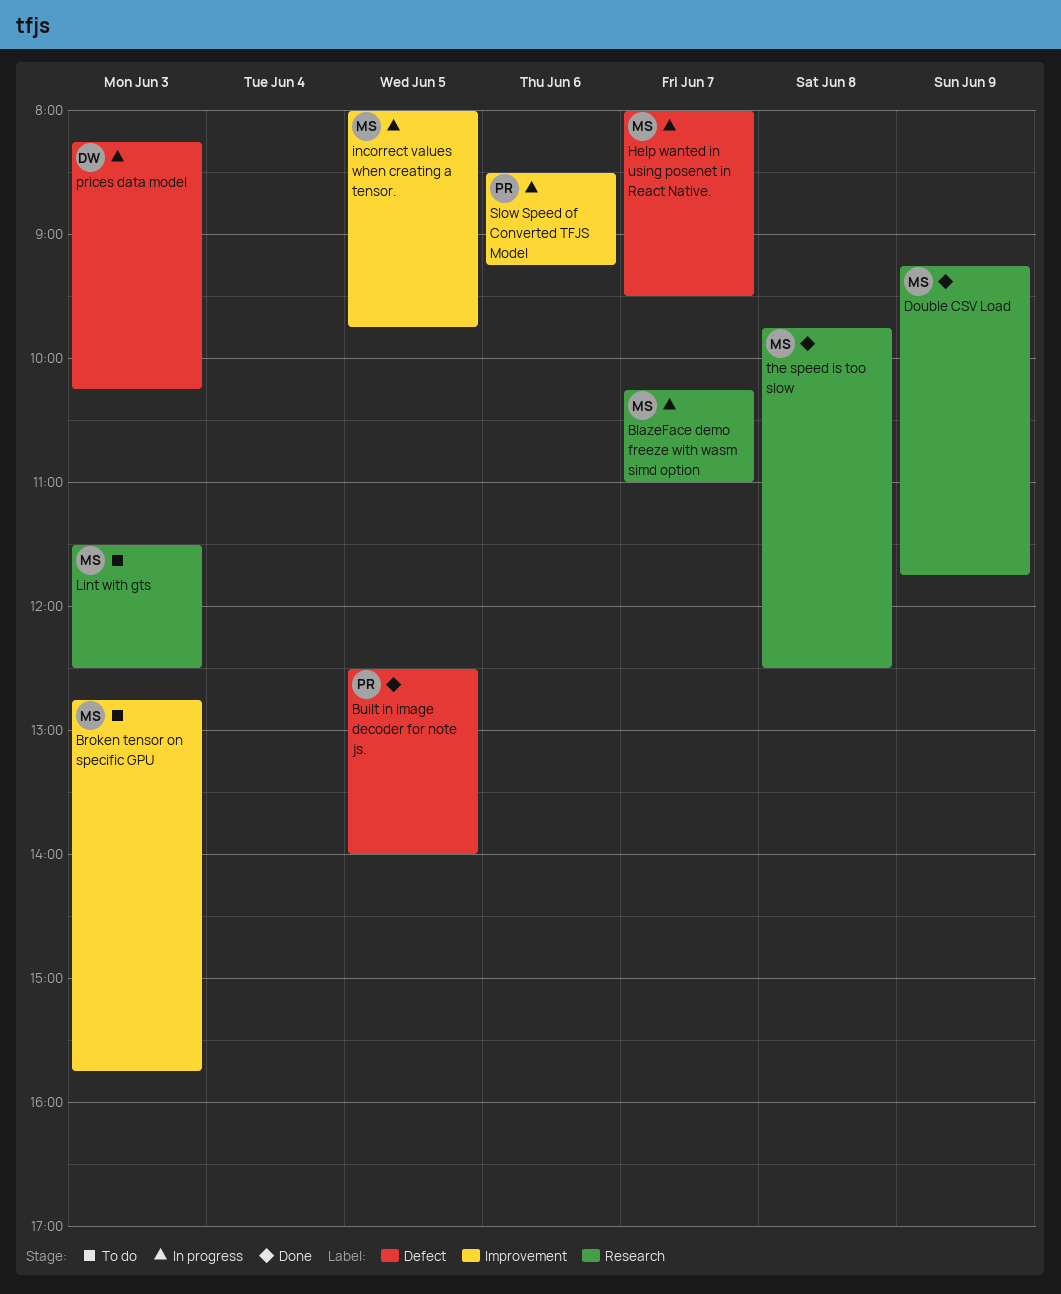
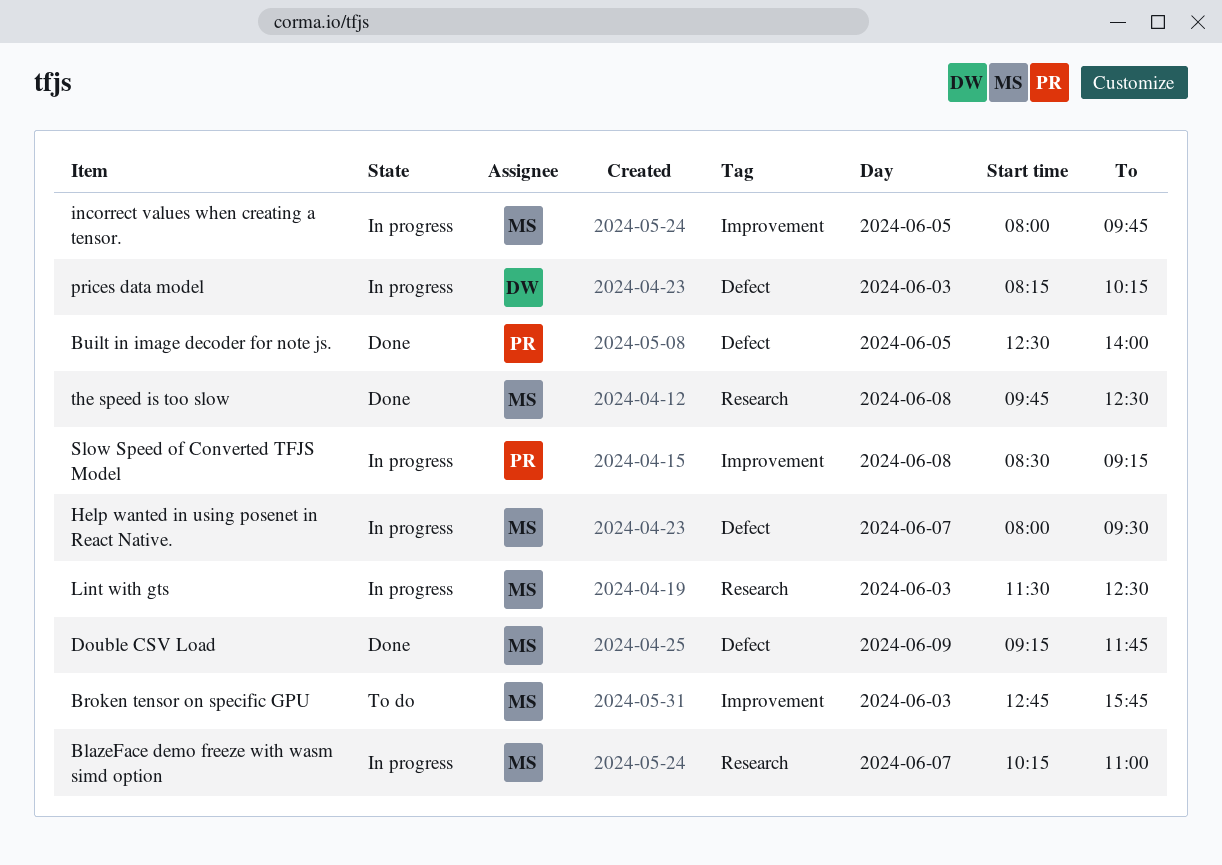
Double CSV Load, label: Research -> Defect
Lint with gts, status: To do -> In progress
Slow Speed of Converted TFJS Model, day: Jun 6 -> Jun 8

